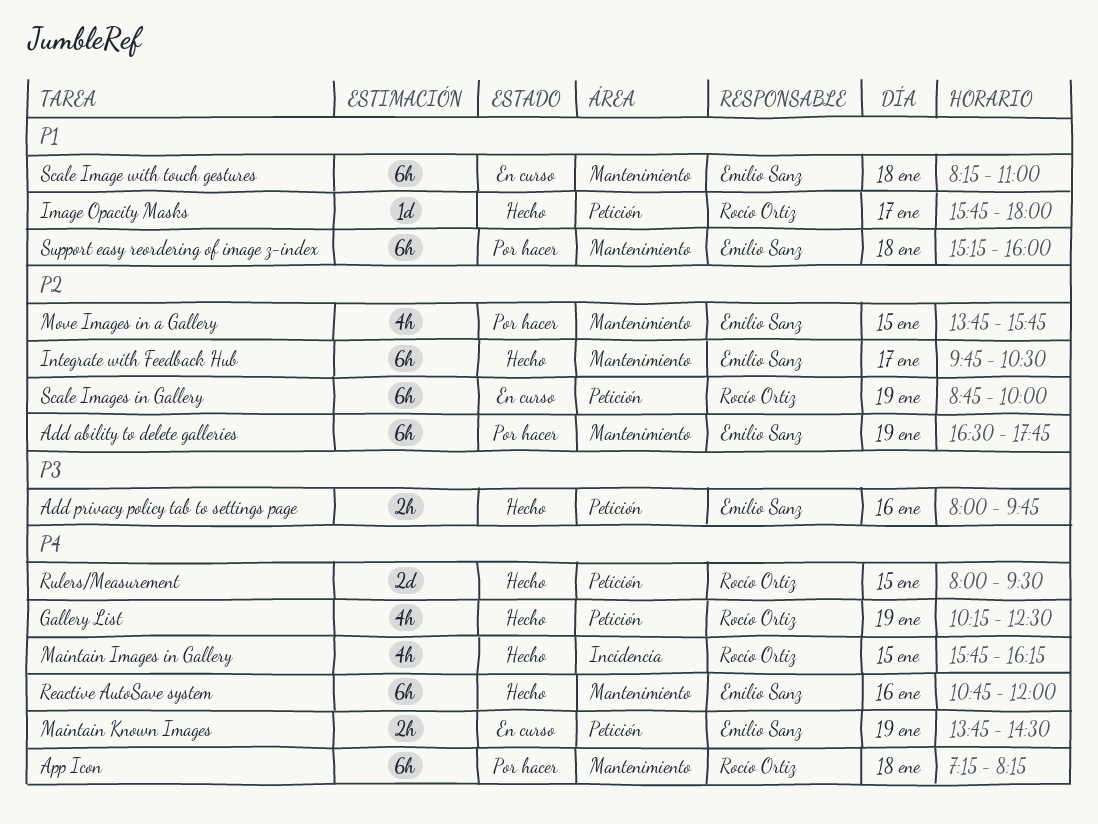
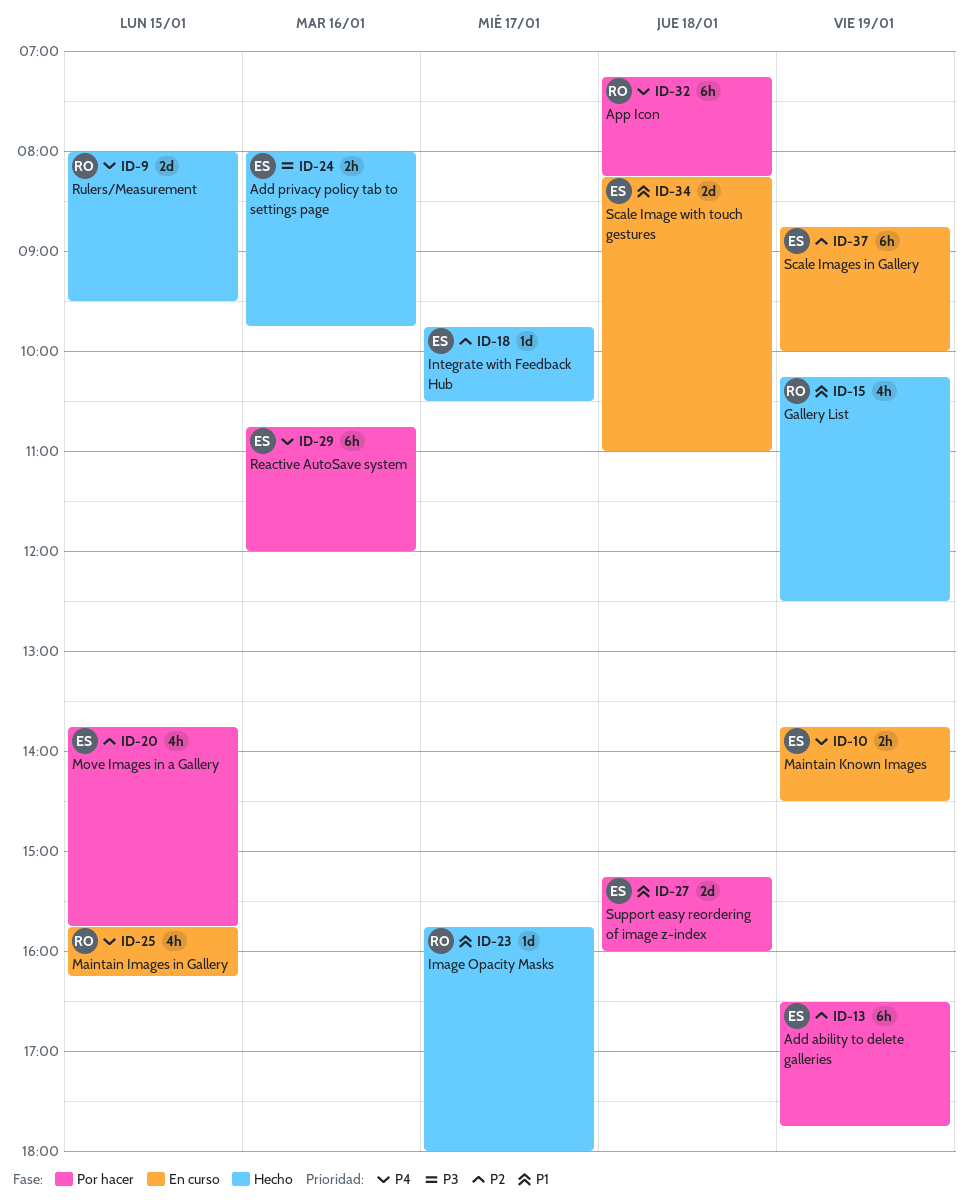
Gallery List, priority: P4 -> P1
Integrate with Feedback Hub, estimate: 6h -> 1d
Maintain Images in Gallery, status: Hecho -> En curso
Reactive AutoSave system, status: Hecho -> Por hacer
Scale Image with touch gestures, estimate: 6h -> 2d
Scale Images in Gallery, owner: Rocío Ortiz -> Emilio Sanz
Support easy reordering of image z-index, estimate: 6h -> 2d

